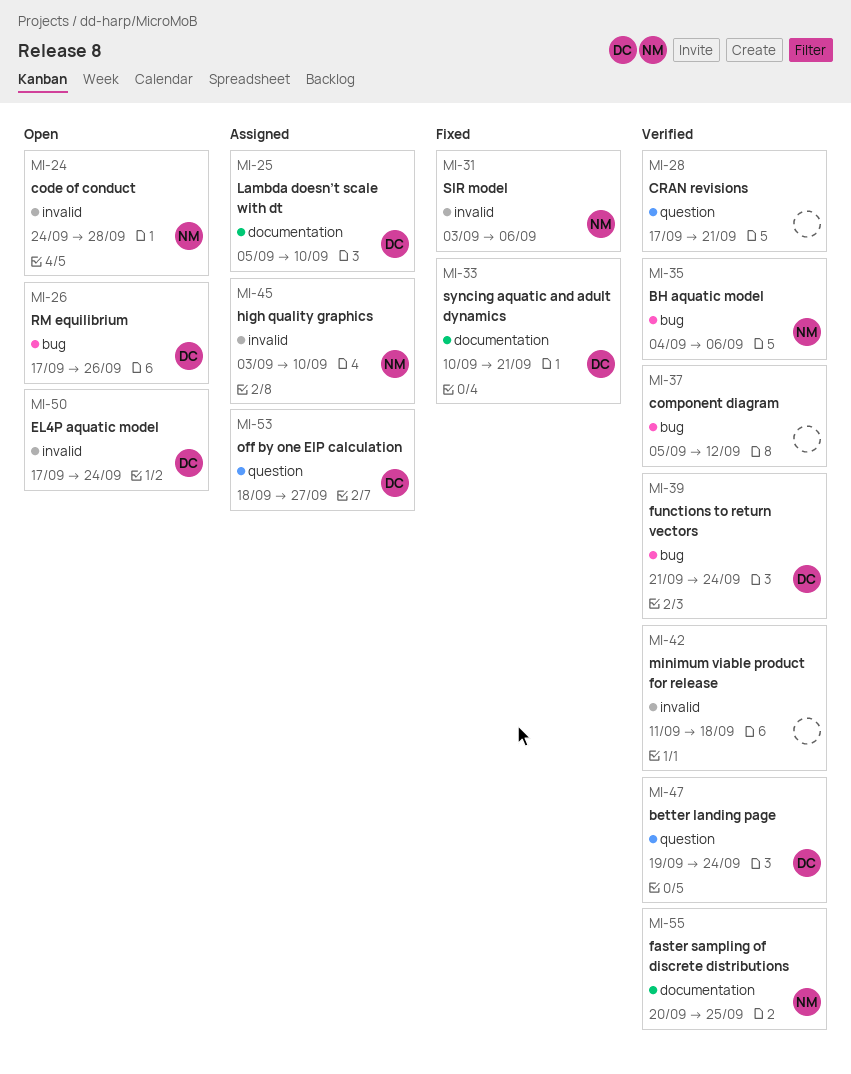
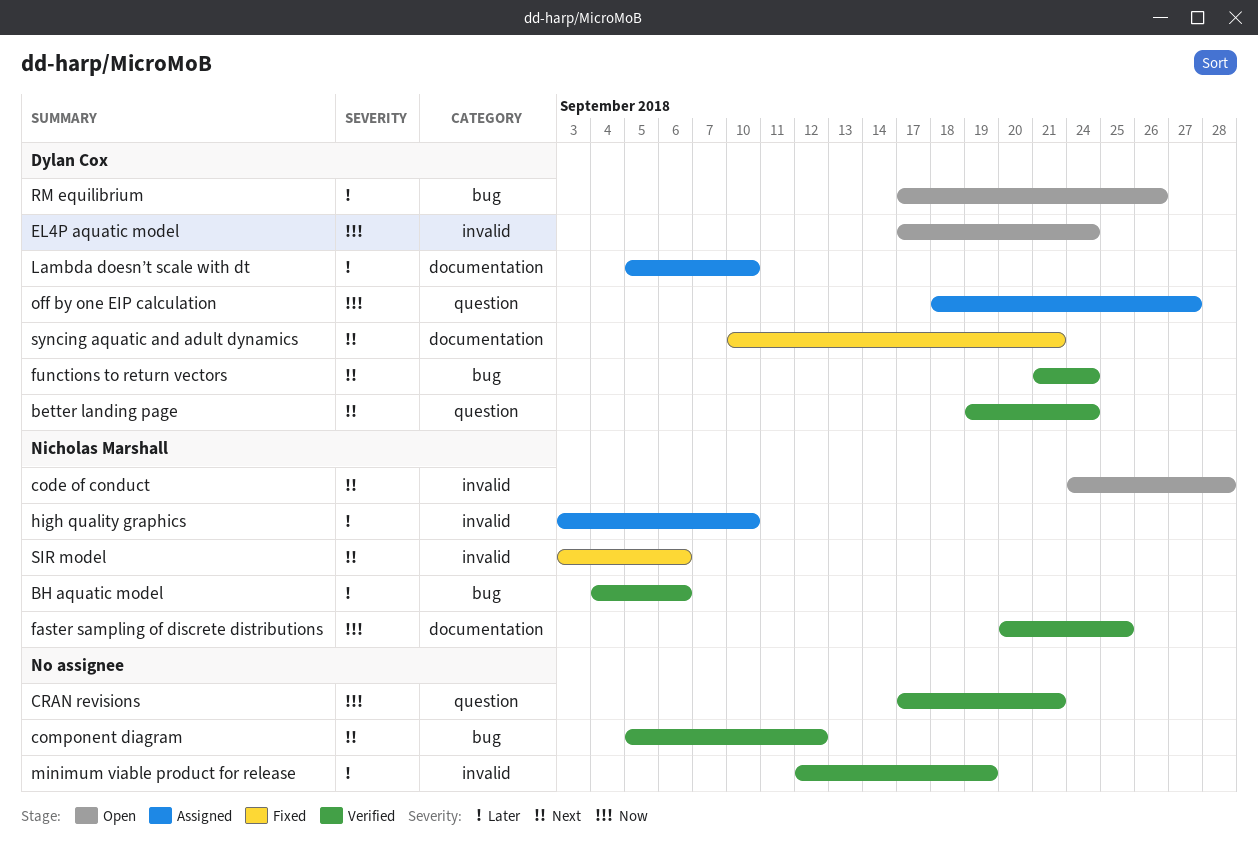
minimum viable product for release, start: Sep 11 -> Sep 12
minimum viable product for release, due: Sep 18 -> Sep 19

